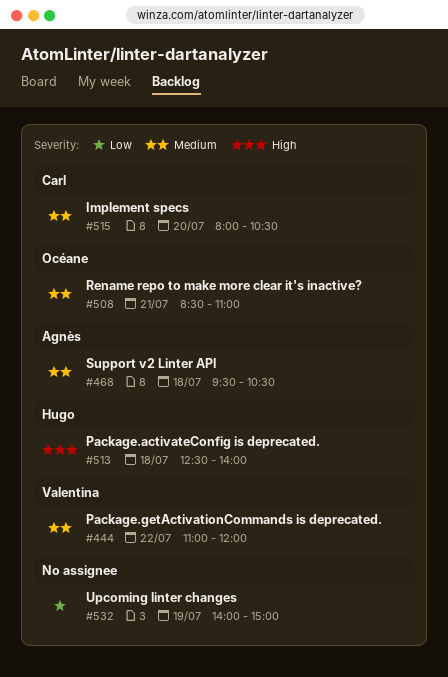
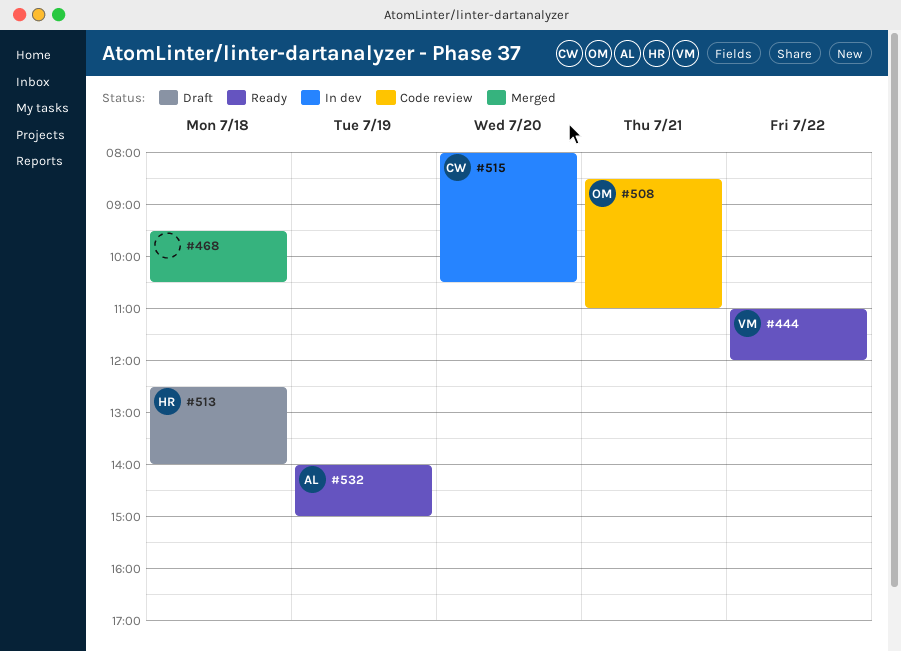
#468, owner: Agnès -> none
#532, owner: none -> Agnès

